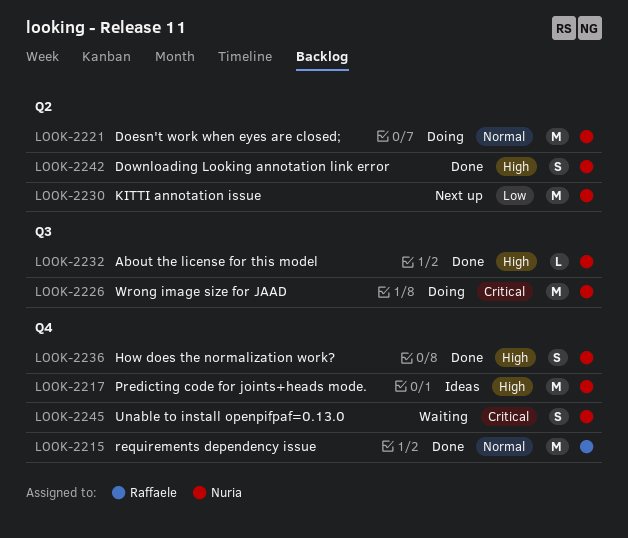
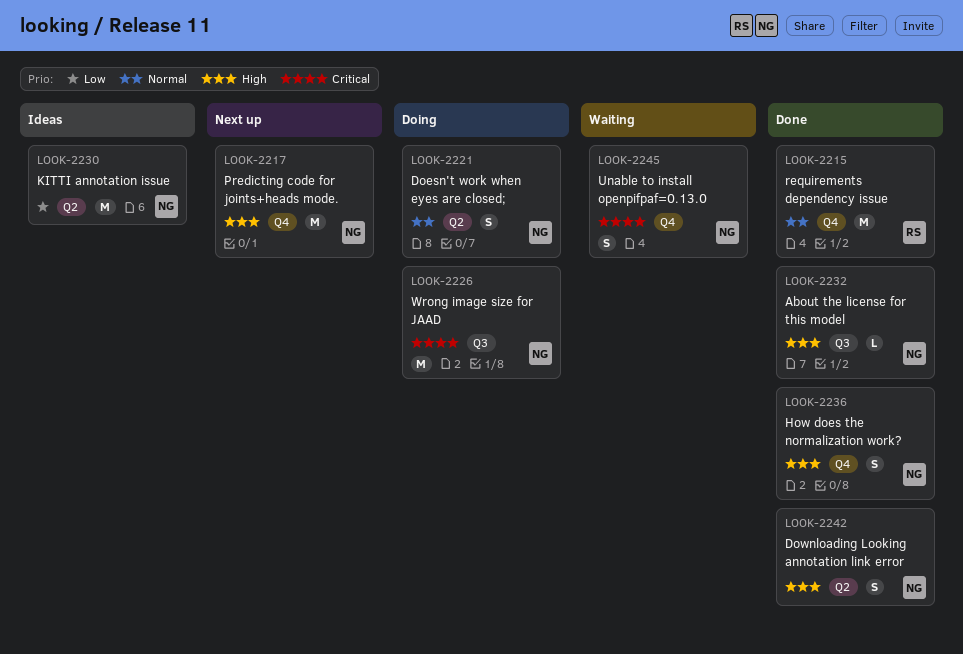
LOOK-2217, status: Ideas -> Next up
LOOK-2221, estimate: M -> S
LOOK-2230, status: Next up -> Ideas

